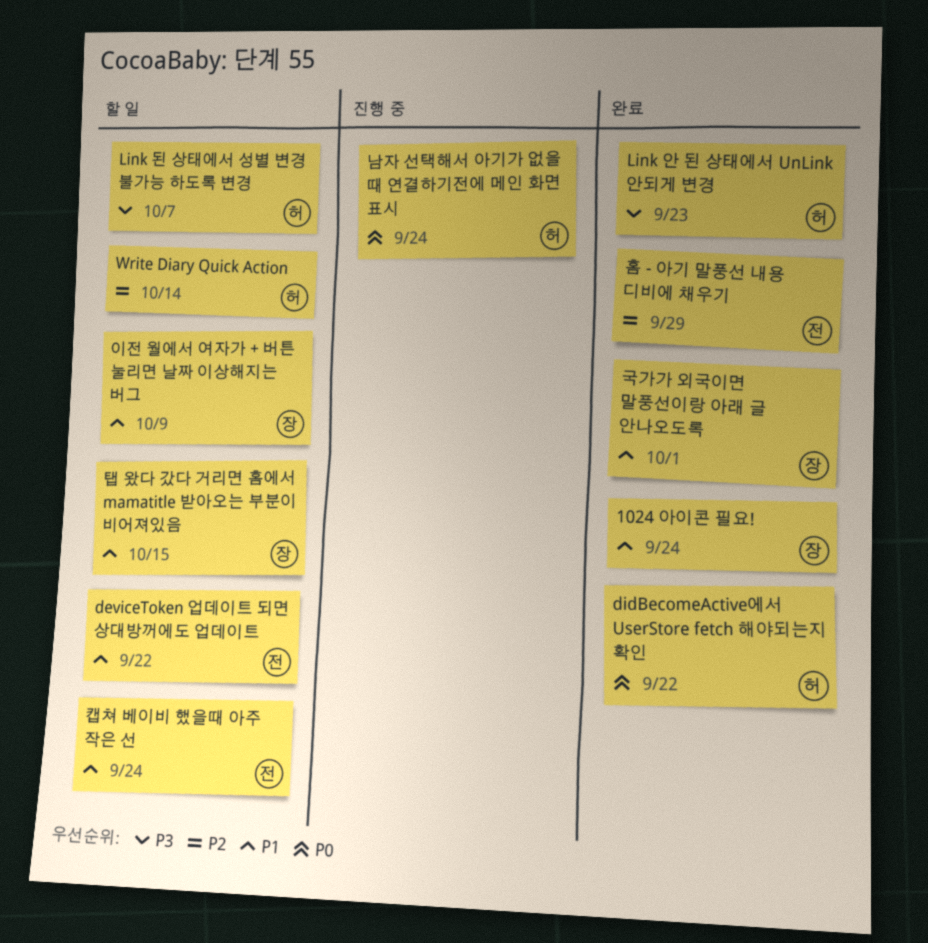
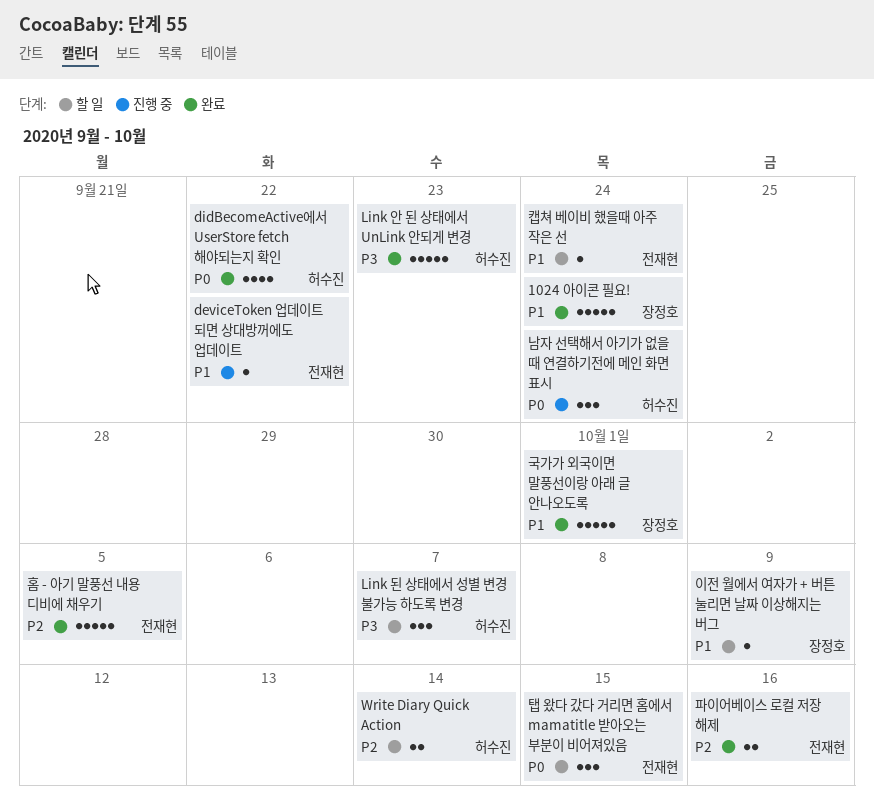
deviceToken 업데이트 되면 상대방꺼에도 업데이트, status: 할 일 -> 진행 중
탭 왔다 갔다 거리면 홈에서 mamatitle 받아오는 부분이 비어져있음, owner: 장정호 -> 전재현
탭 왔다 갔다 거리면 홈에서 mamatitle 받아오는 부분이 비어져있음, priority: P1 -> P0
파이어베이스 로컬 저장 해제: none -> present
홈 - 아기 말풍선 내용 디비에 채우기, due: Sep 29 -> Oct 5

